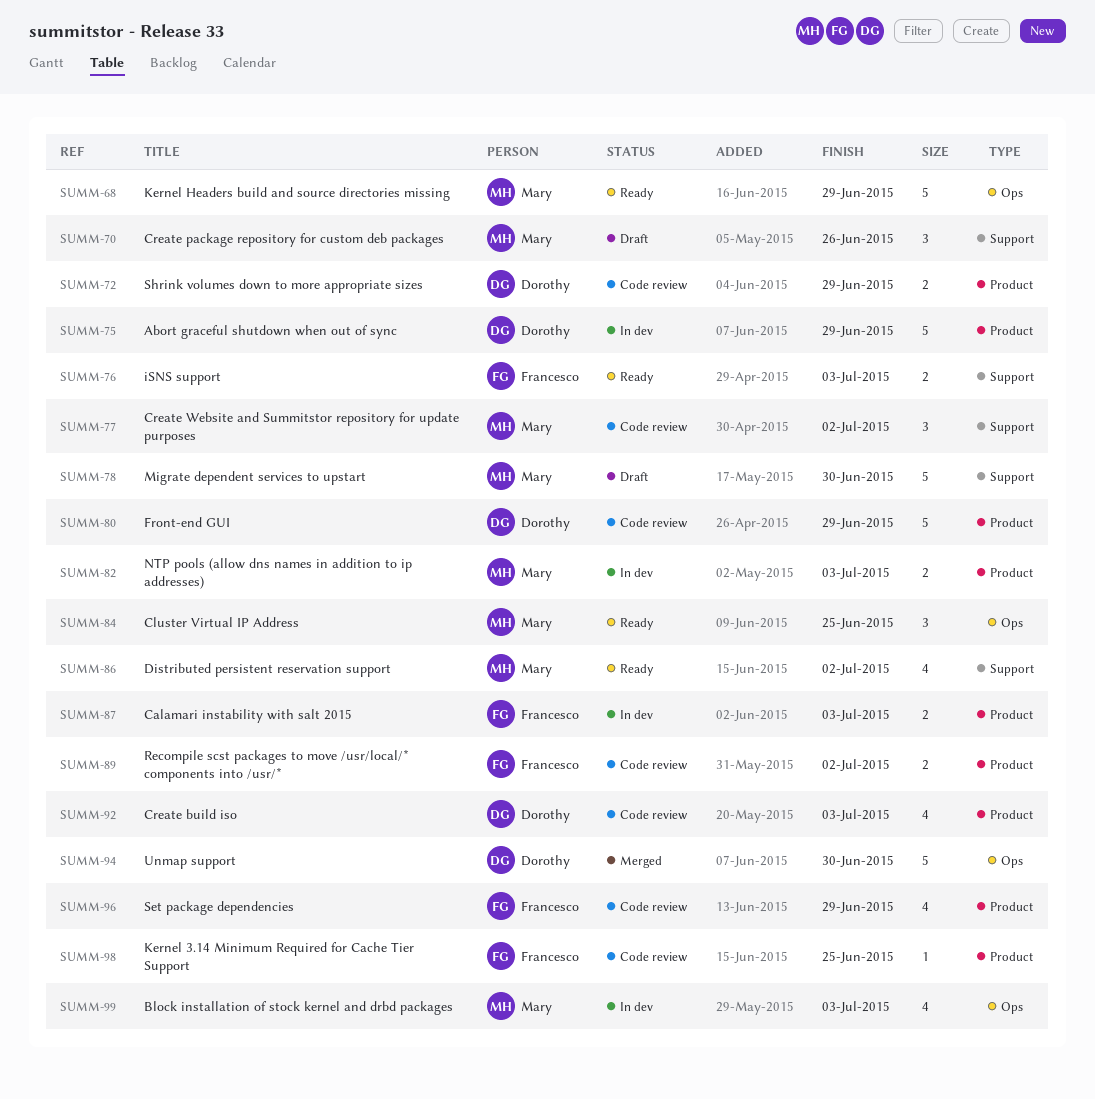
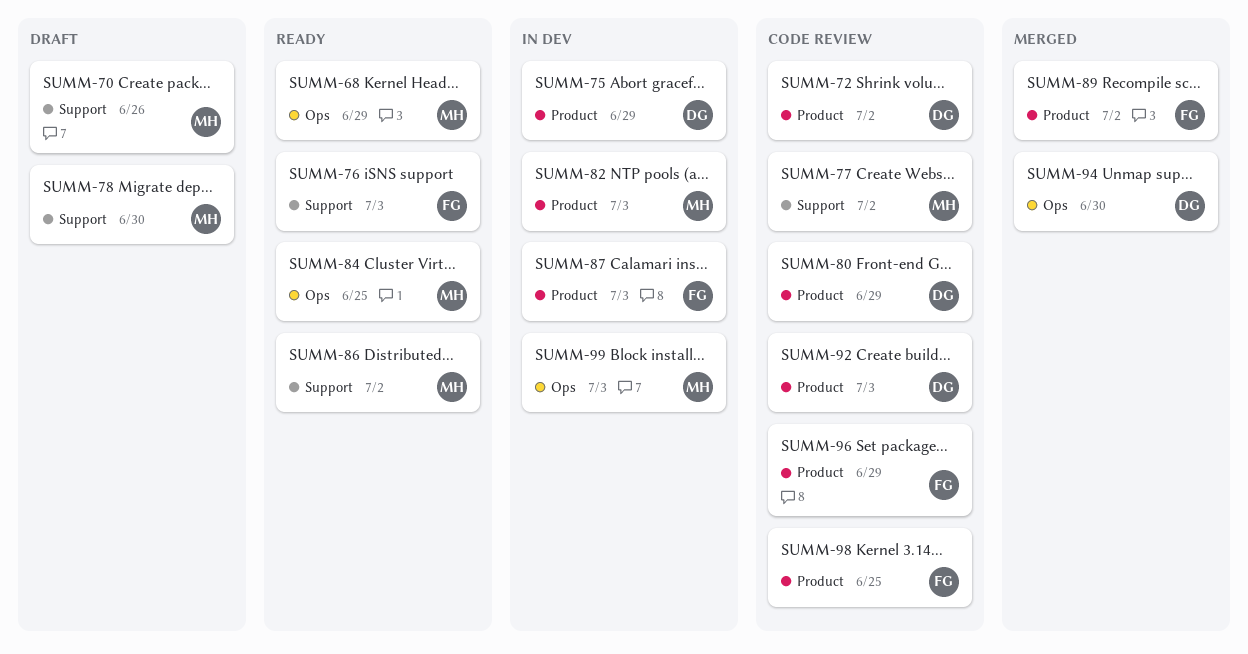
SUMM-72, due: Jun 29 -> Jul 2
SUMM-89, status: Code review -> Merged

